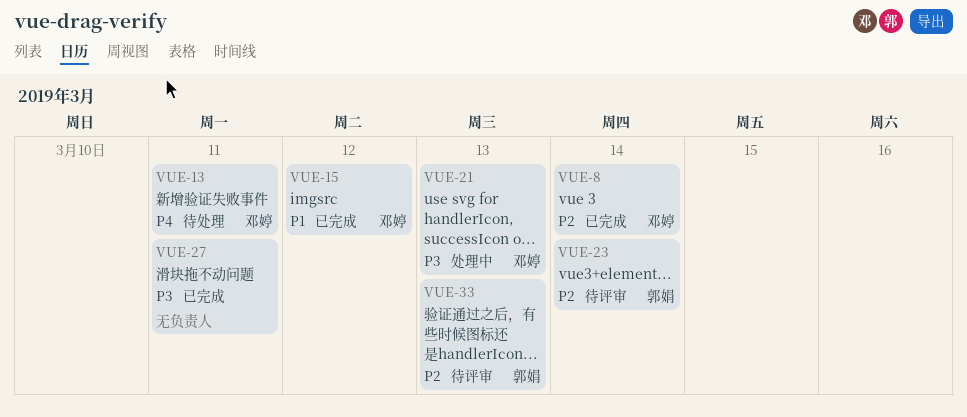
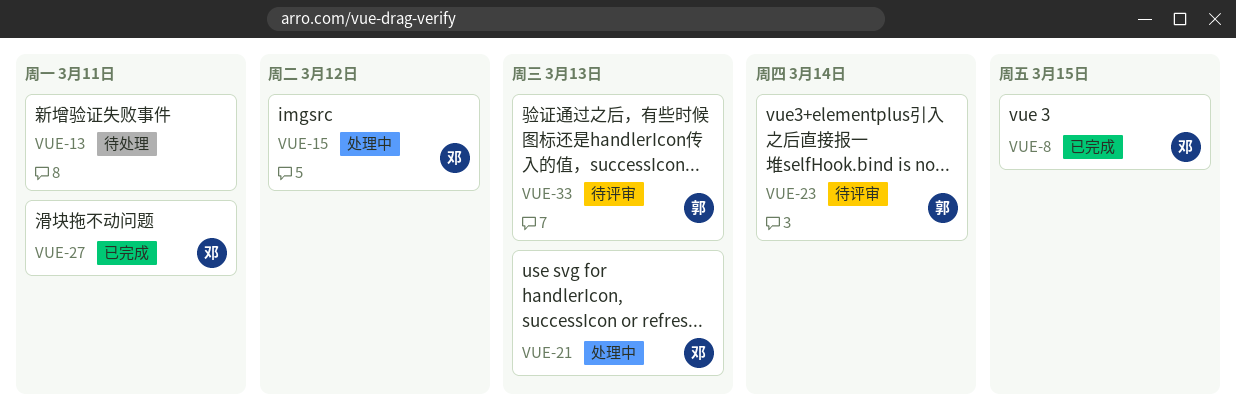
VUE-8, due: Mar 14 -> Mar 15
VUE-13, owner: 邓婷 -> none
VUE-15, status: 已完成 -> 处理中
VUE-27, owner: none -> 邓婷

